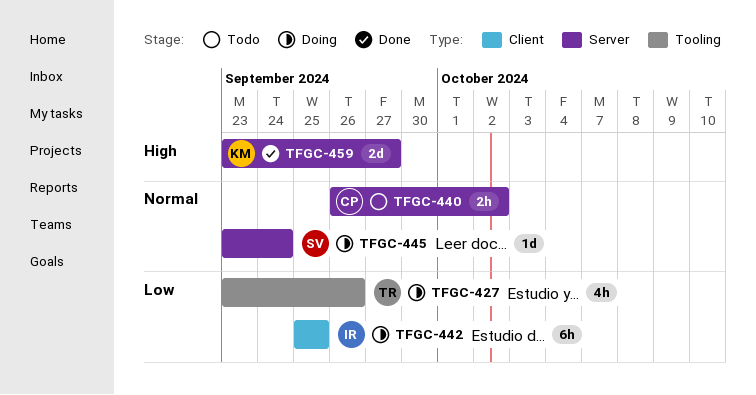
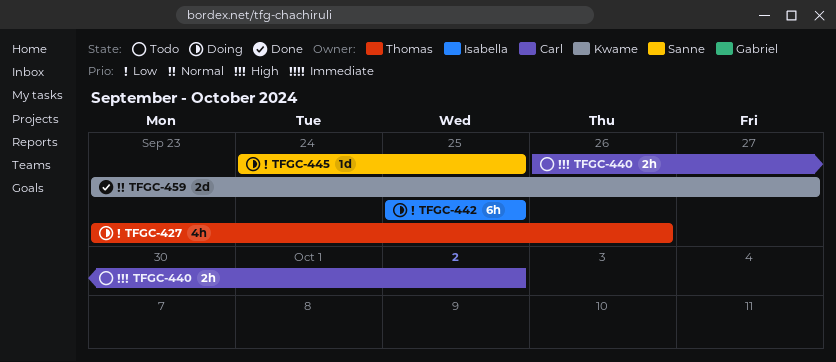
TFGC-440, priority: Normal -> High
TFGC-445, priority: Normal -> Low
TFGC-445, start: Sep 23 -> Sep 24
TFGC-445, due: Sep 24 -> Sep 25
TFGC-459, priority: High -> Normal

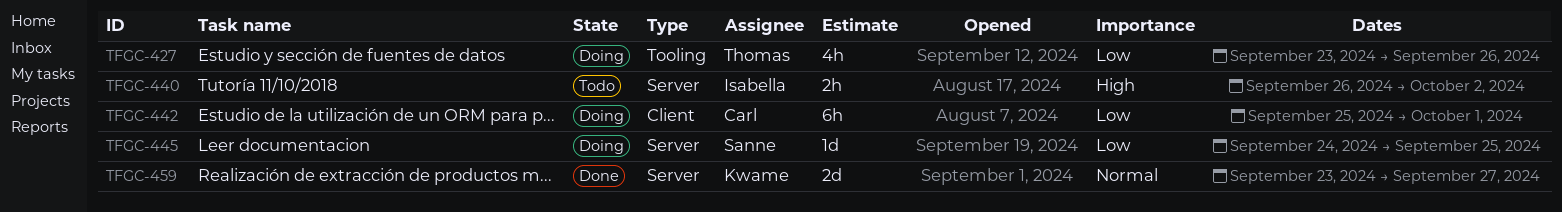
TFGC-440, owner: Carl -> Isabella
TFGC-442, owner: Isabella -> Carl
TFGC-442, due: Sep 25 -> Oct 1

